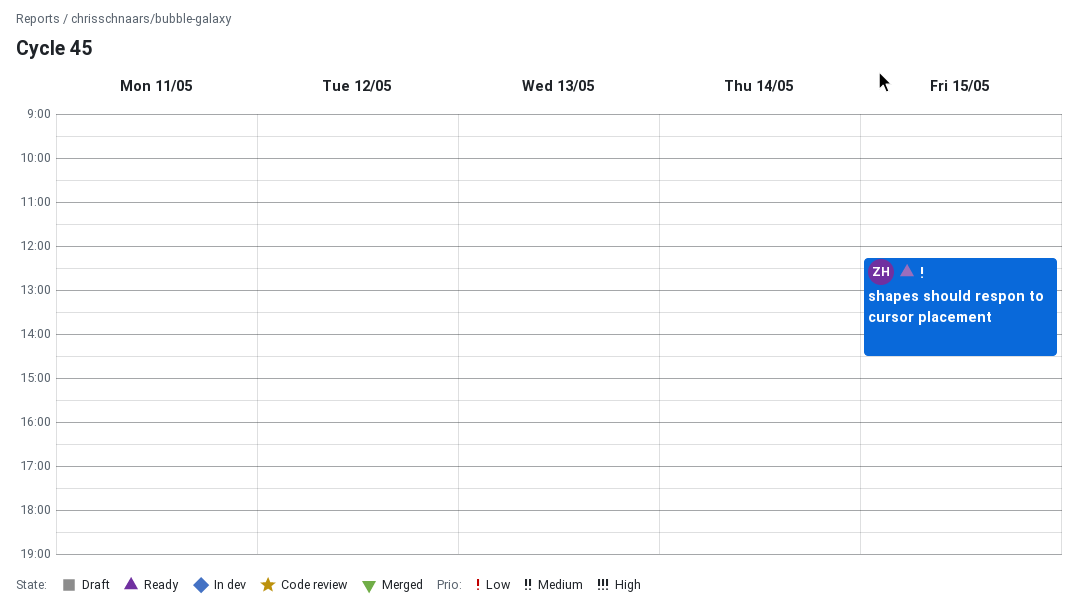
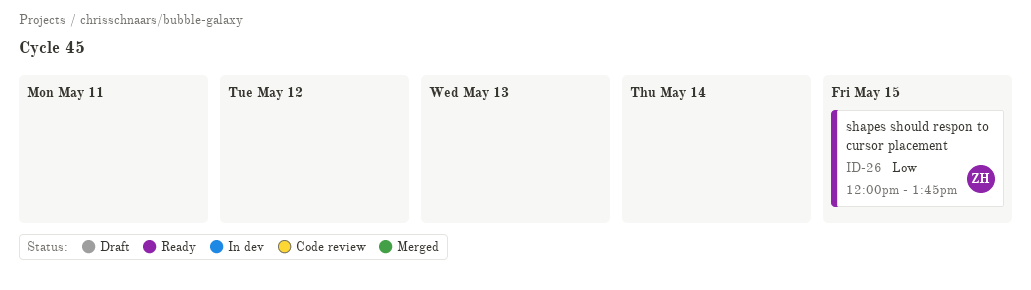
shapes should respon to cursor placement, begins: 12:15 -> 12:00
shapes should respon to cursor placement, ends: 14:30 -> 13:45

